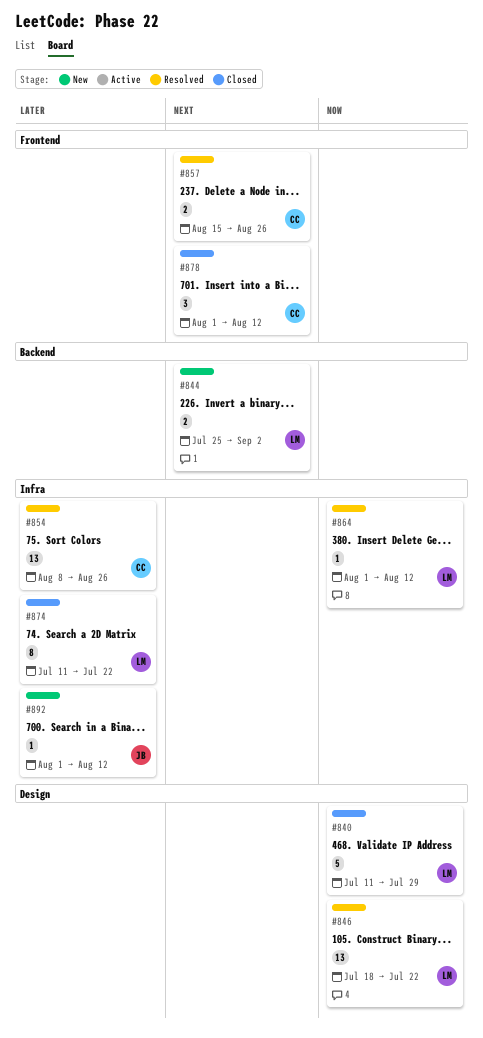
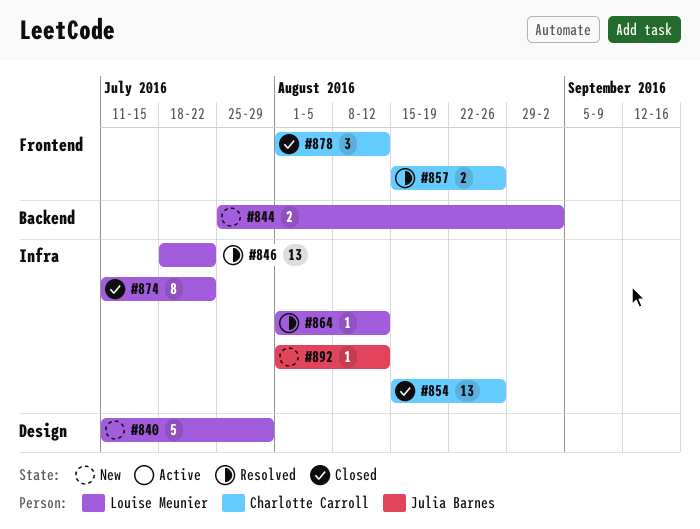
#840, status: Closed -> New
#846, label: Design -> Infra
#854, status: Resolved -> Closed
#854, start: Aug 8 -> Aug 15

